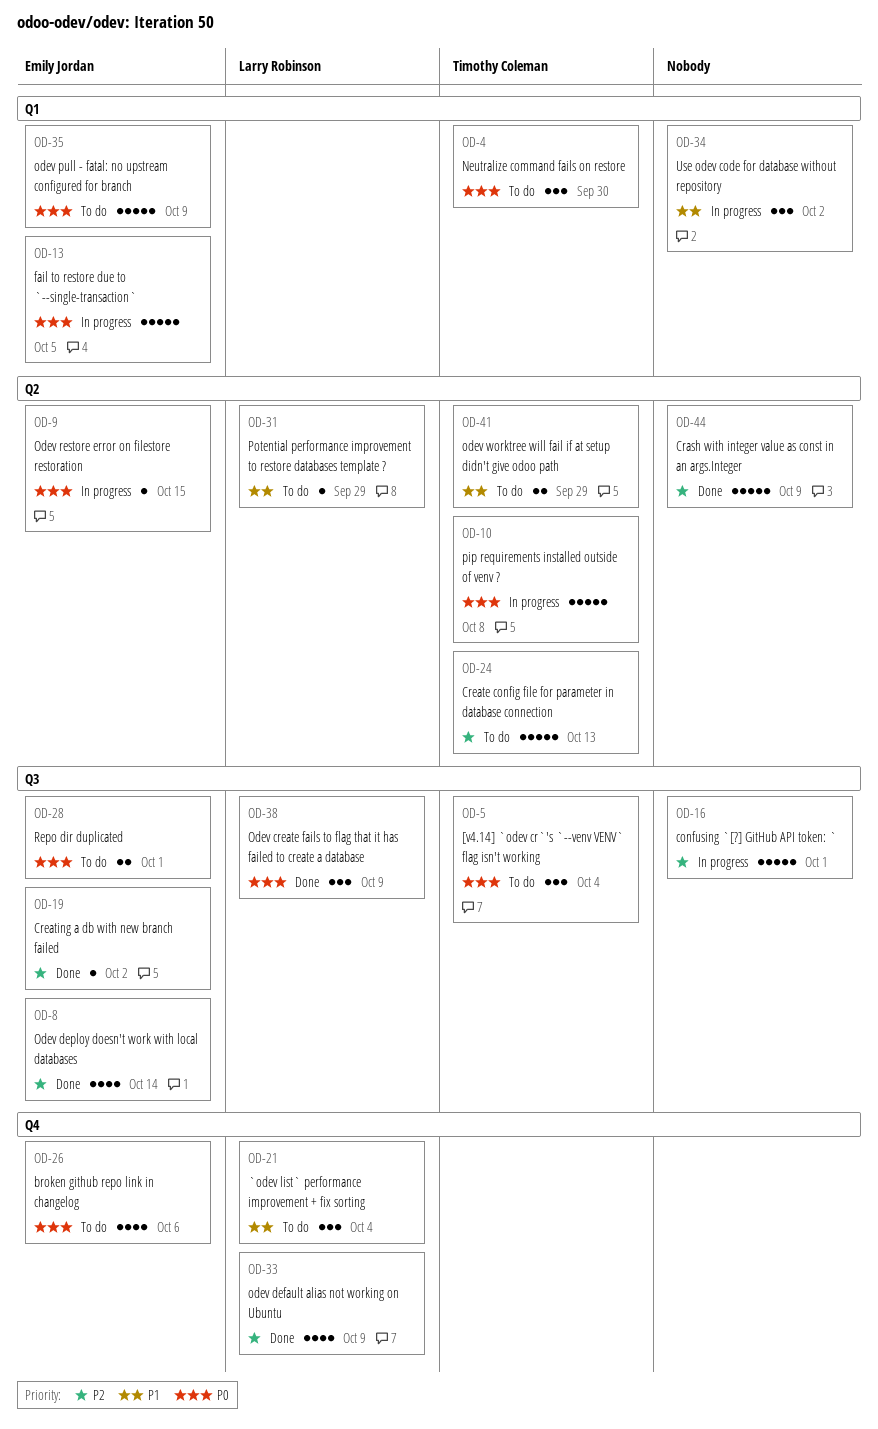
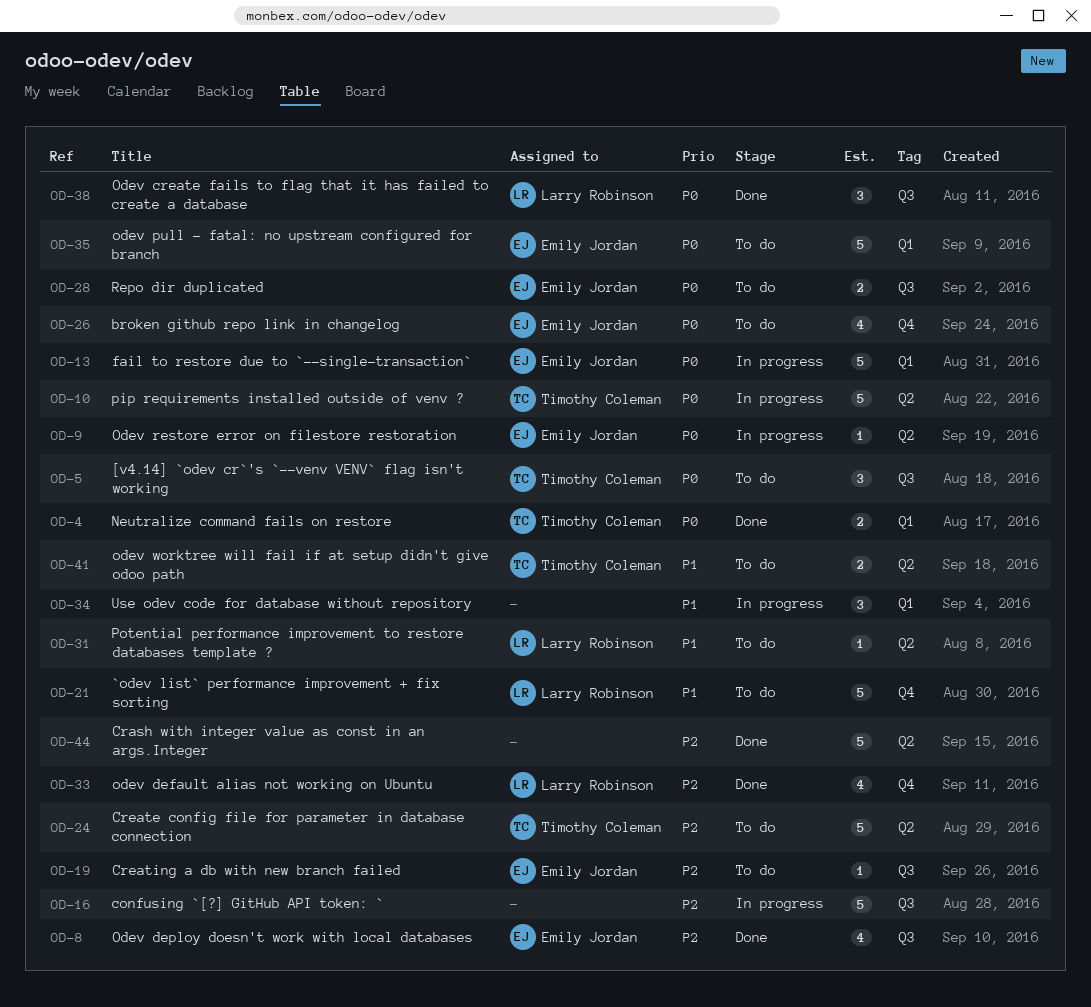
OD-4, status: To do -> Done
OD-4, estimate: 3 -> 2
OD-19, status: Done -> To do
OD-21, estimate: 3 -> 5

